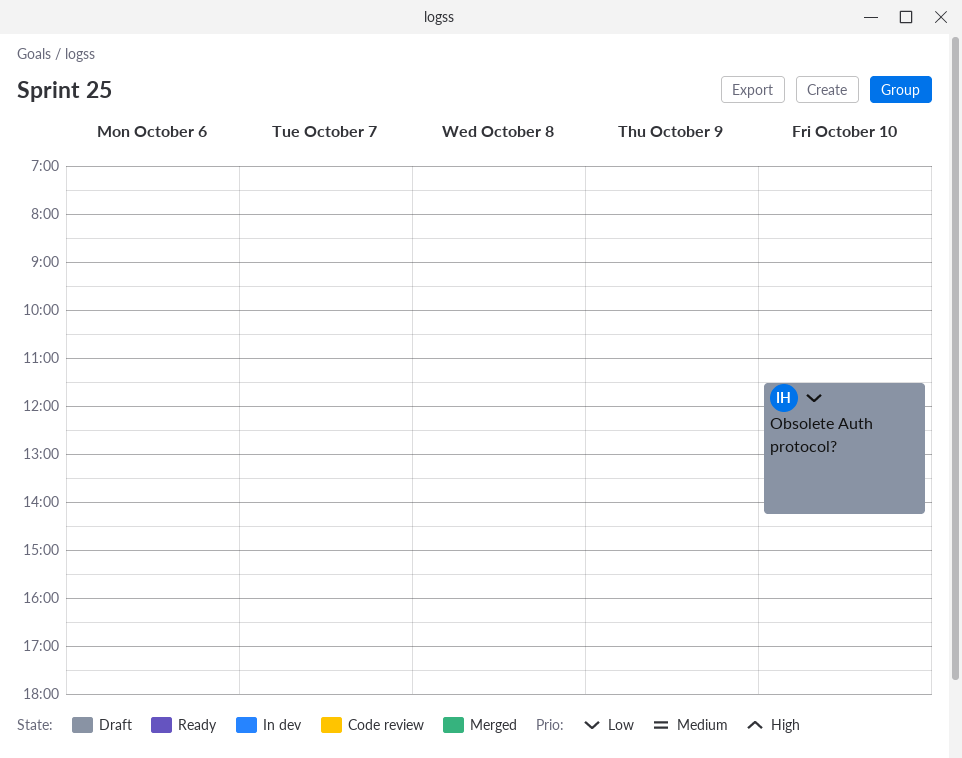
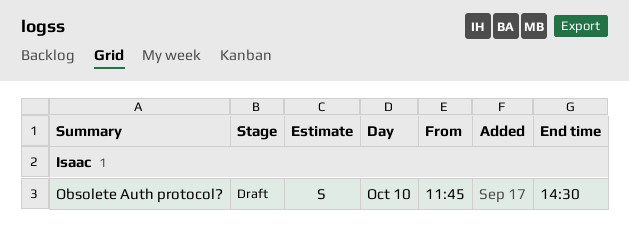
Obsolete Auth protocol?, begins: 11:30 -> 11:45
Obsolete Auth protocol?, ends: 14:15 -> 14:30

